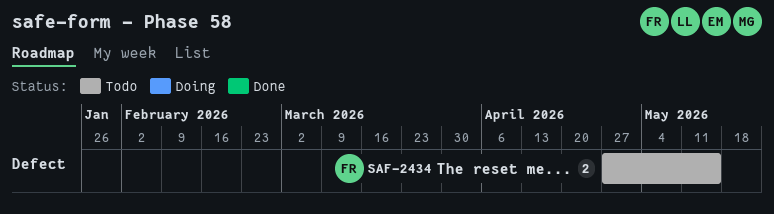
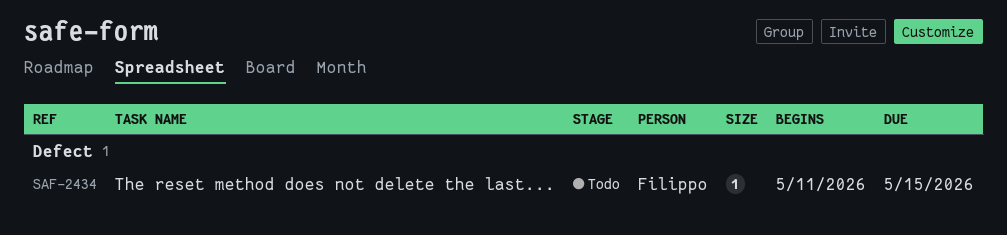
SAF-2434, estimate: 2 -> 1
SAF-2434, start: Apr 27 -> May 11

